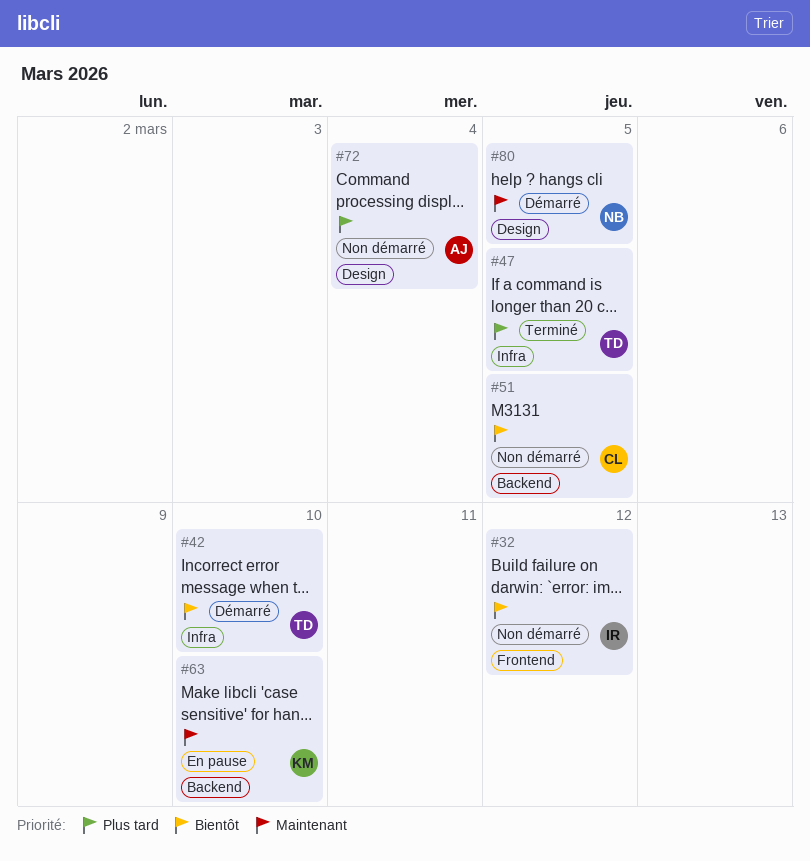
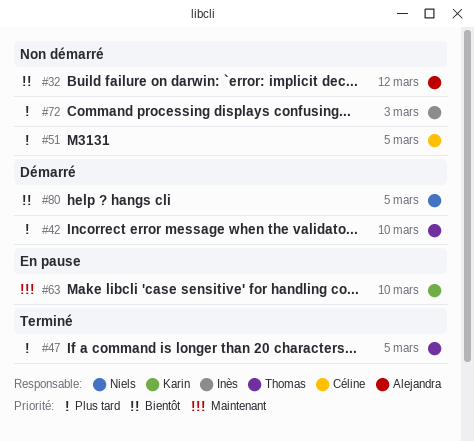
#32, owner: Inès -> Alejandra
#42, priority: Bientôt -> Plus tard
#51, priority: Bientôt -> Plus tard
#72, owner: Alejandra -> Inès
#72, due: Mar 4 -> Mar 3
#80, priority: Maintenant -> Bientôt

